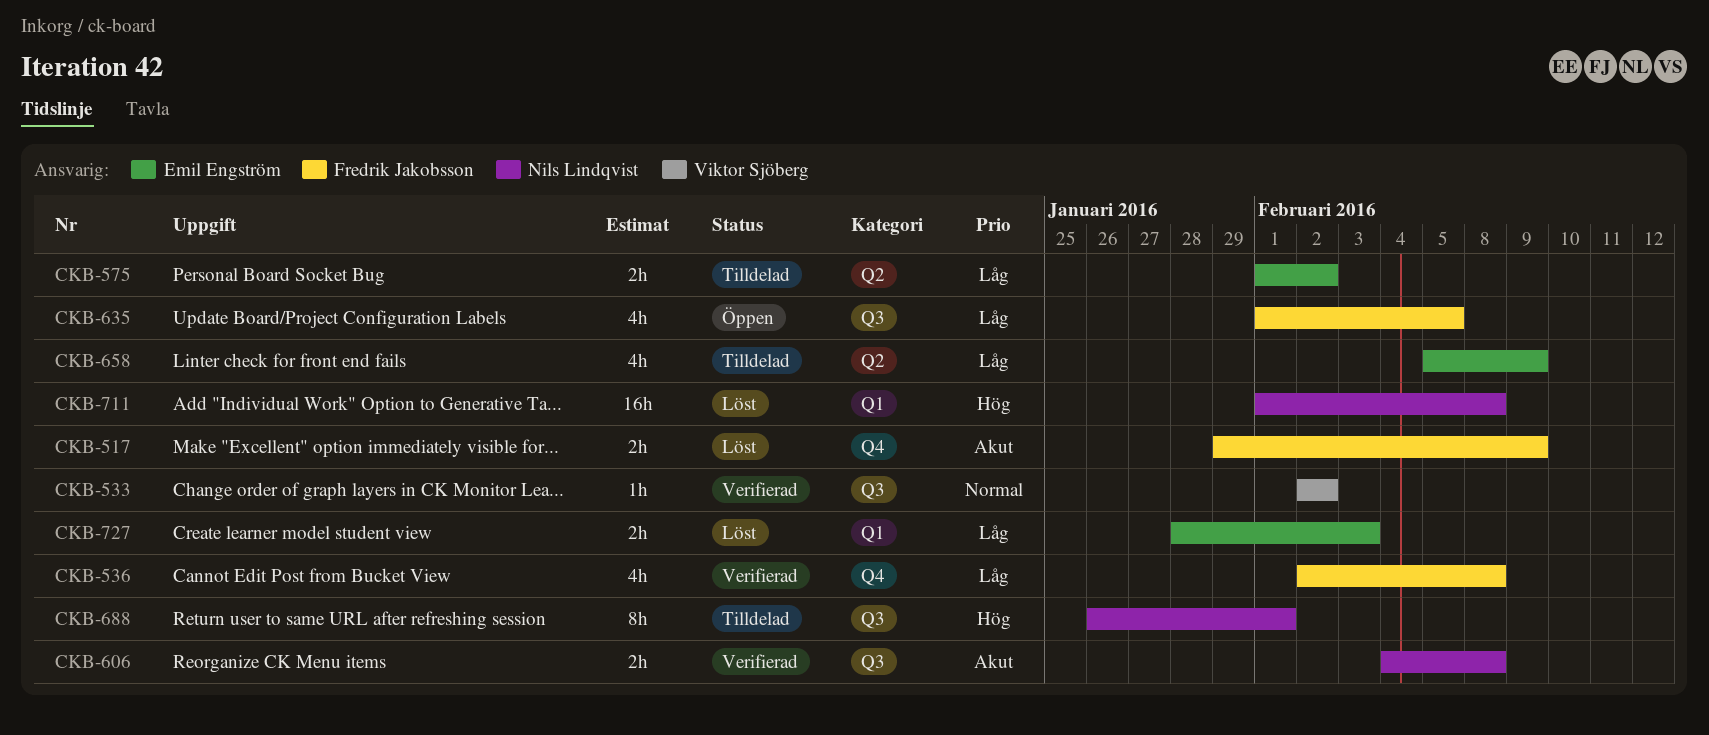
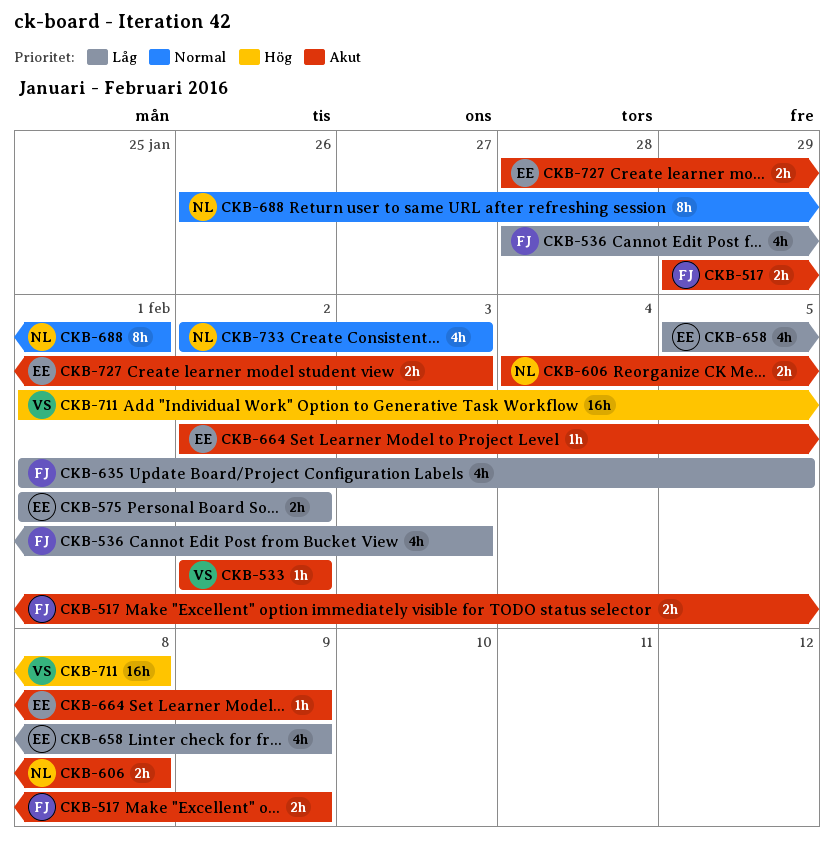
CKB-533, priority: Normal -> Akut
CKB-536, start: Feb 2 -> Jan 28
CKB-536, due: Feb 8 -> Feb 3
CKB-664: none -> present
CKB-688, priority: Hög -> Normal
CKB-711, owner: Nils Lindqvist -> Viktor Sjöberg
CKB-727, priority: Låg -> Akut
CKB-733: none -> present

